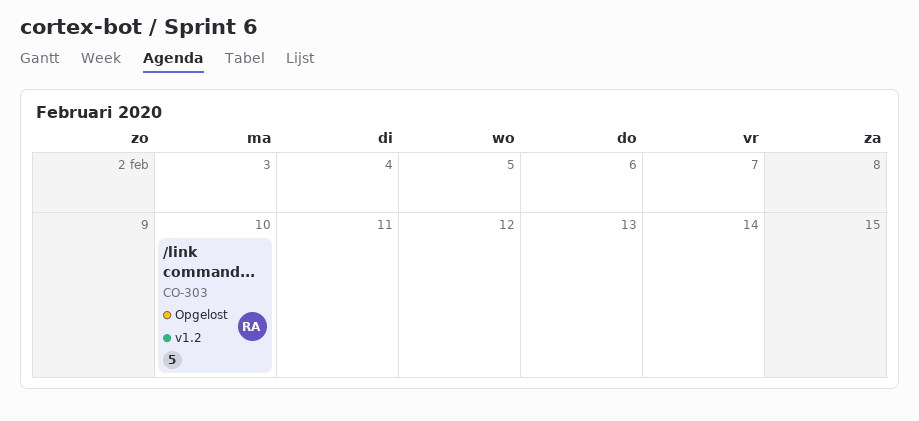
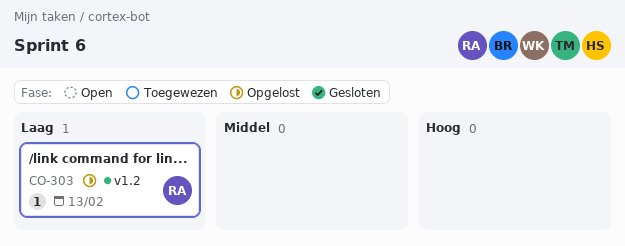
CO-303, estimate: 5 -> 1
CO-303, due: Feb 10 -> Feb 13

